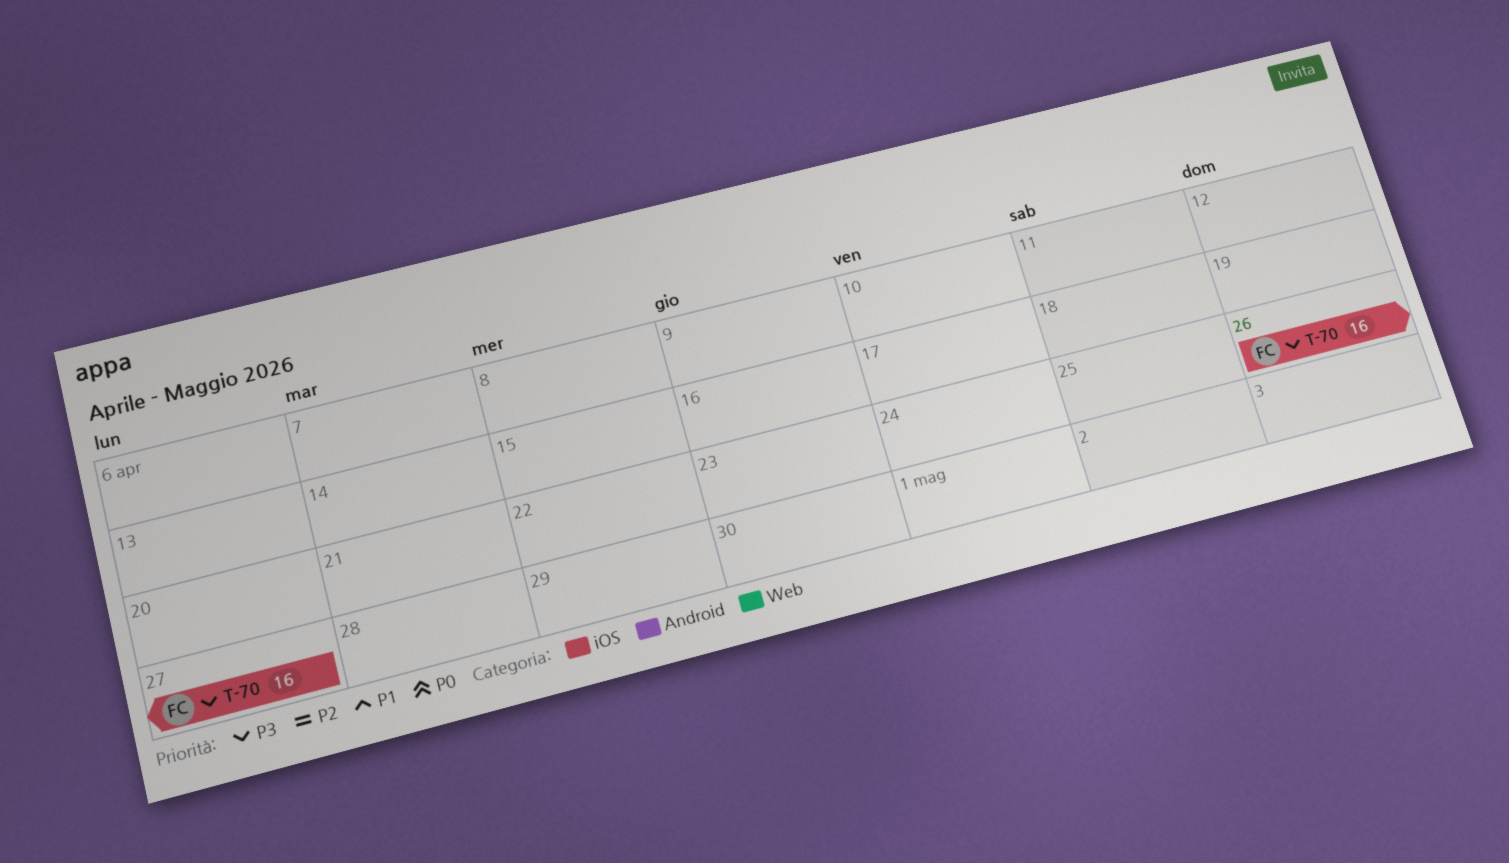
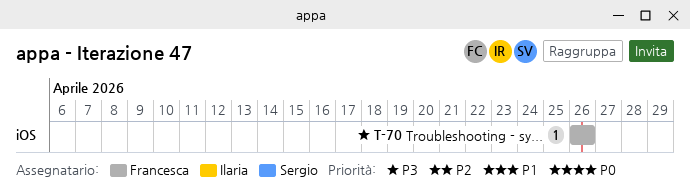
T-70, estimate: 16 -> 1
T-70, due: Apr 27 -> Apr 26

